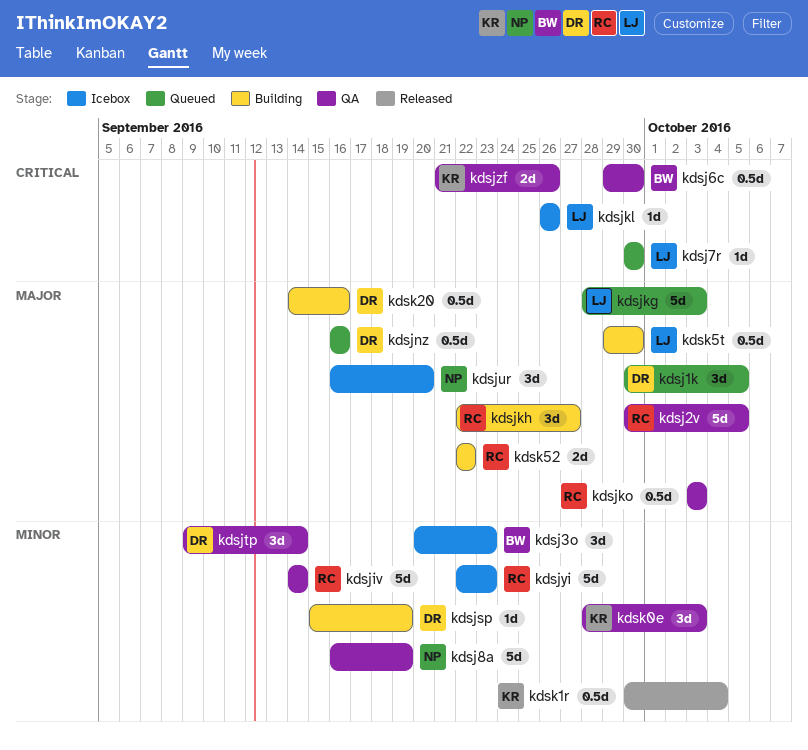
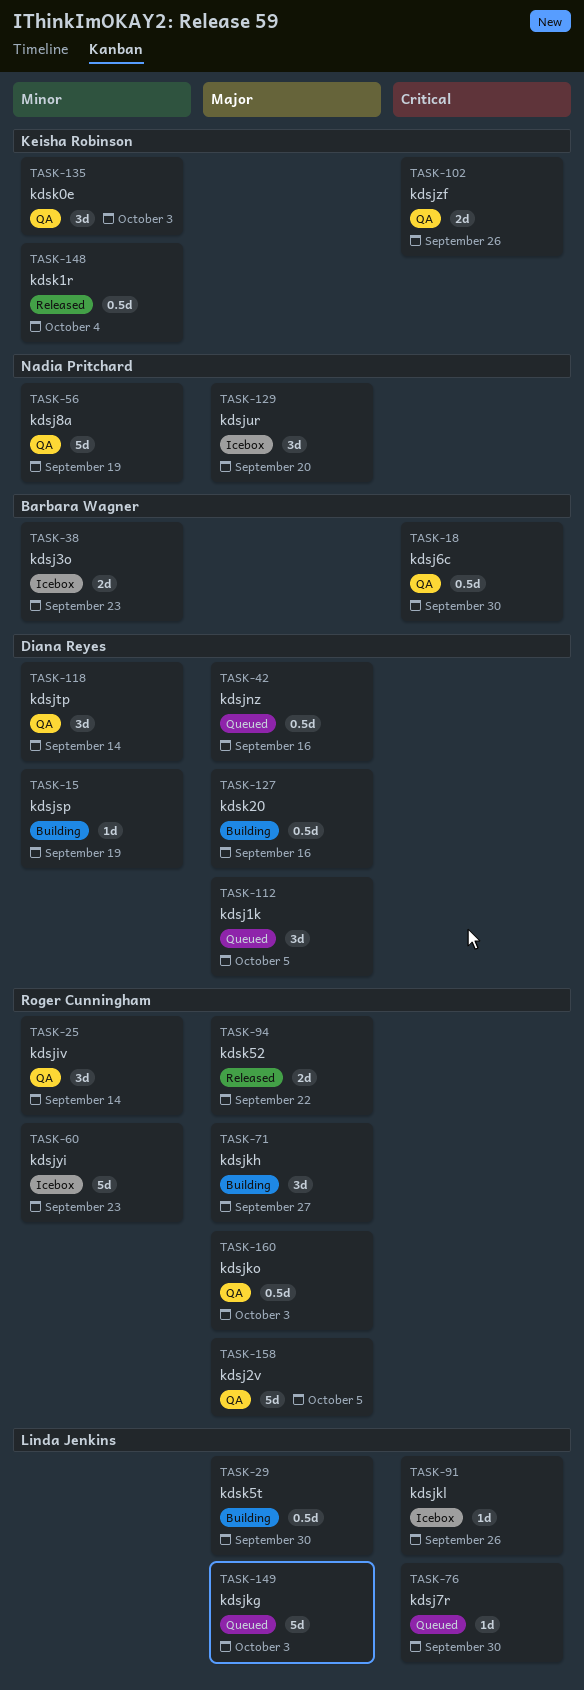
kdsj3o, estimate: 3d -> 2d
kdsjiv, estimate: 5d -> 3d
kdsk52, status: Building -> Released

